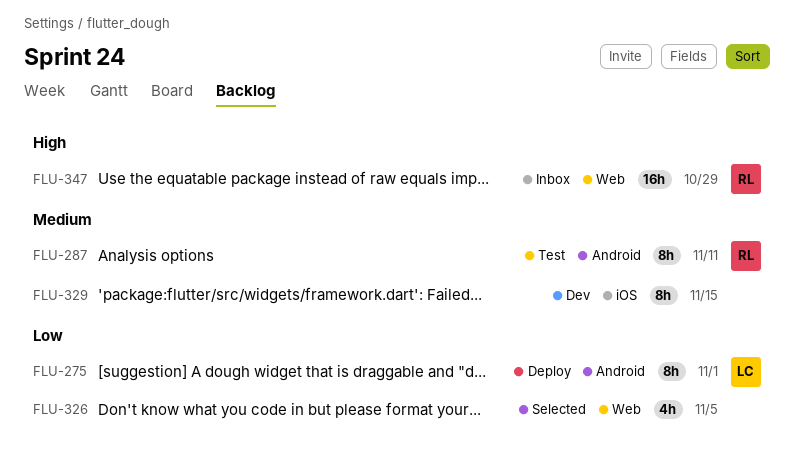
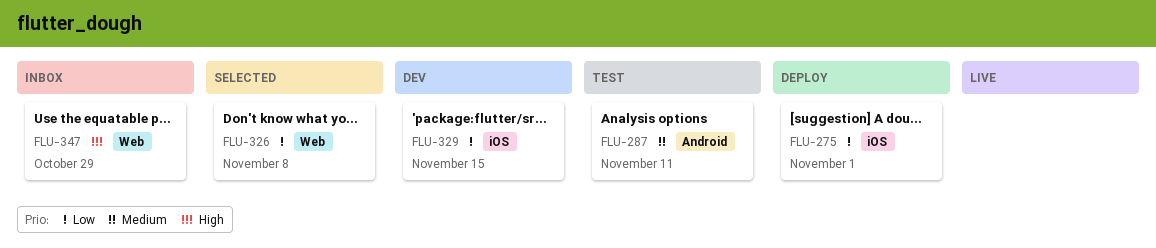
FLU-275, label: Android -> iOS
FLU-326, due: Nov 5 -> Nov 8
FLU-329, priority: Medium -> Low

